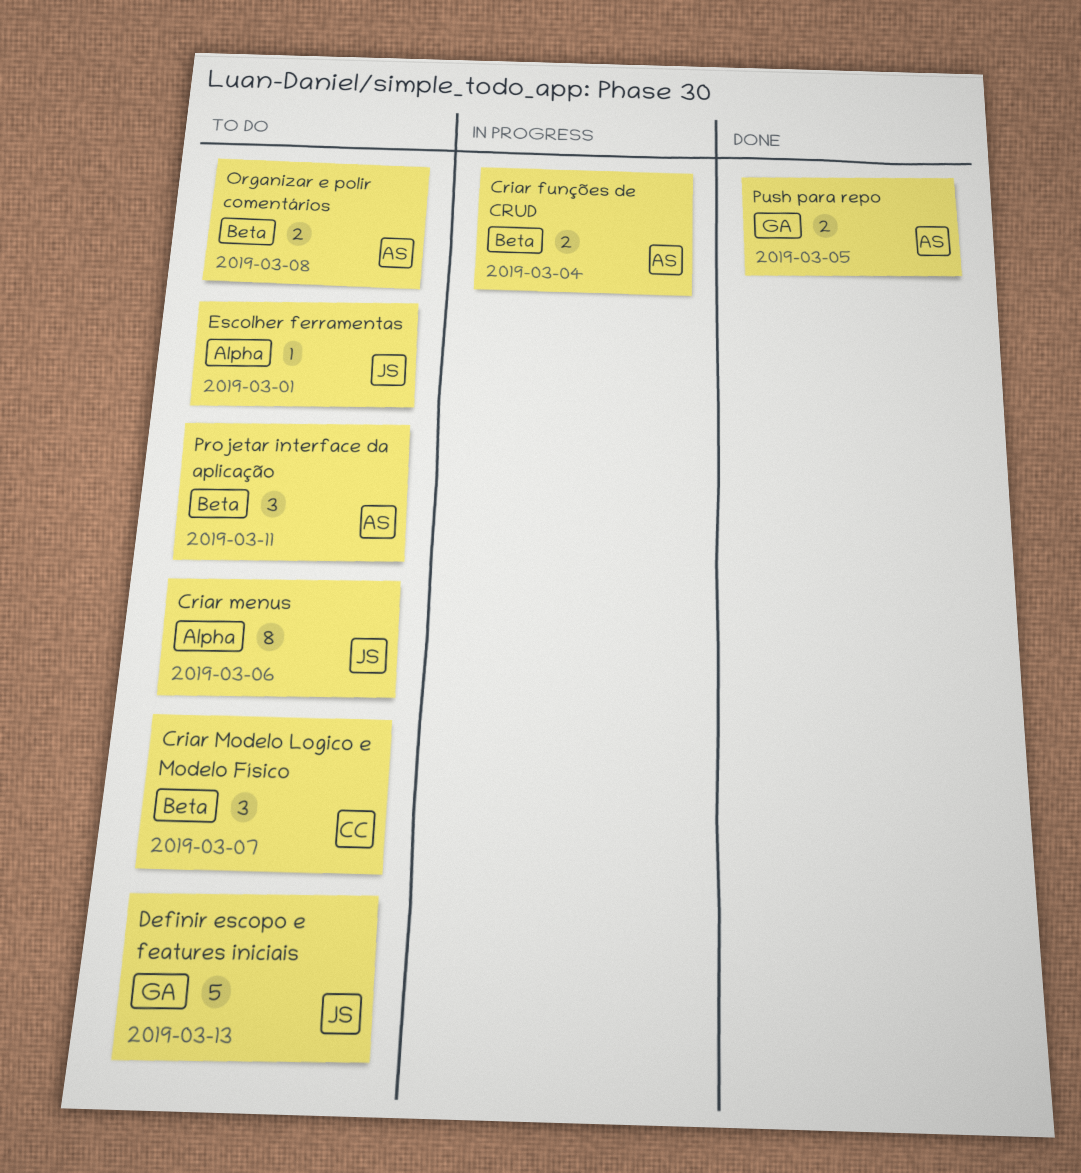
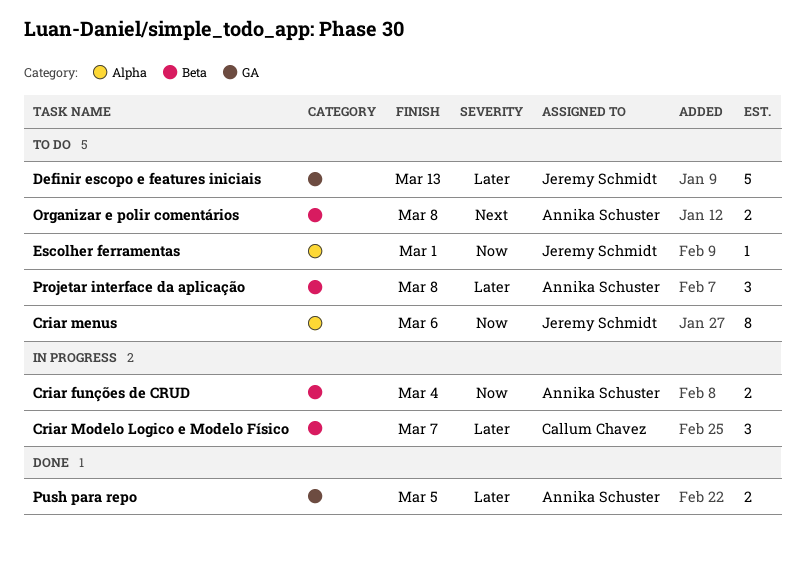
Criar Modelo Logico e Modelo Físico, status: To do -> In progress
Projetar interface da aplicação, due: Mar 11 -> Mar 8

